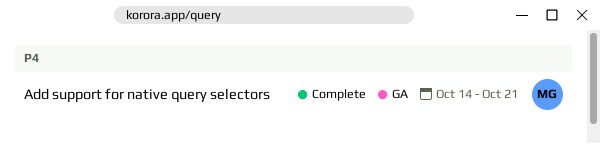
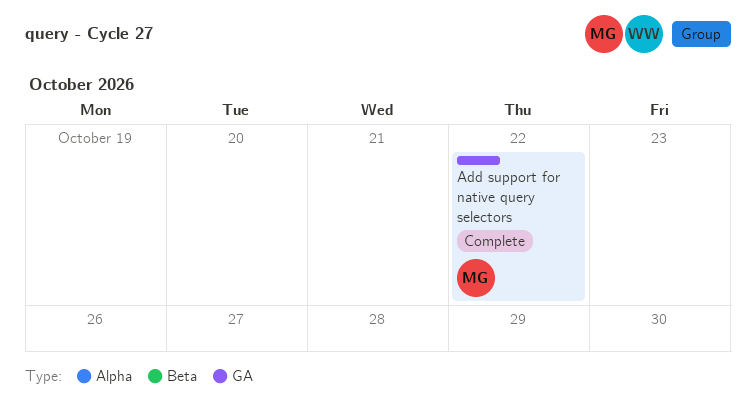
Add support for native query selectors, due: Oct 21 -> Oct 22

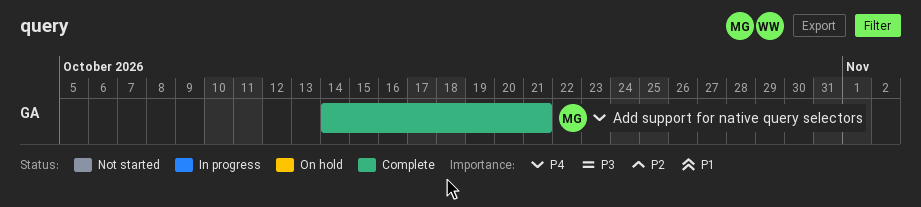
Add support for native query selectors, due: Oct 22 -> Oct 21

